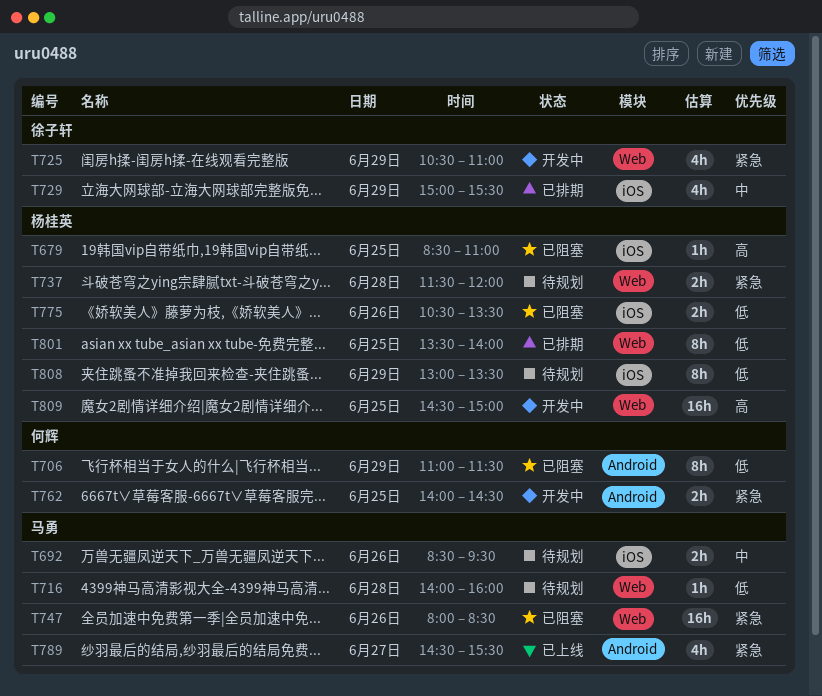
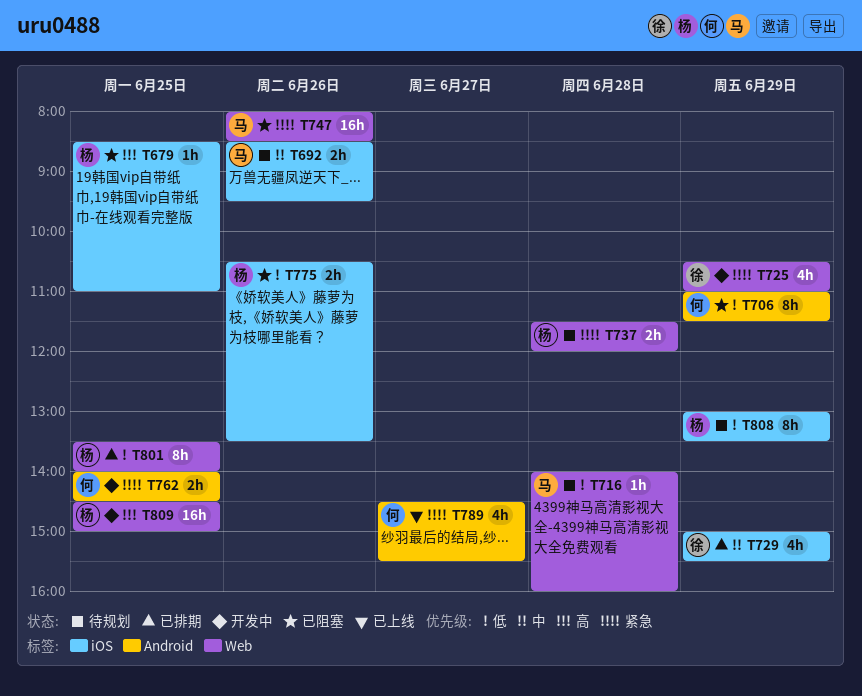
T789, owner: 马勇 -> 何辉

